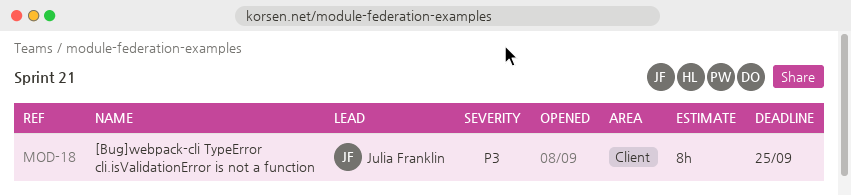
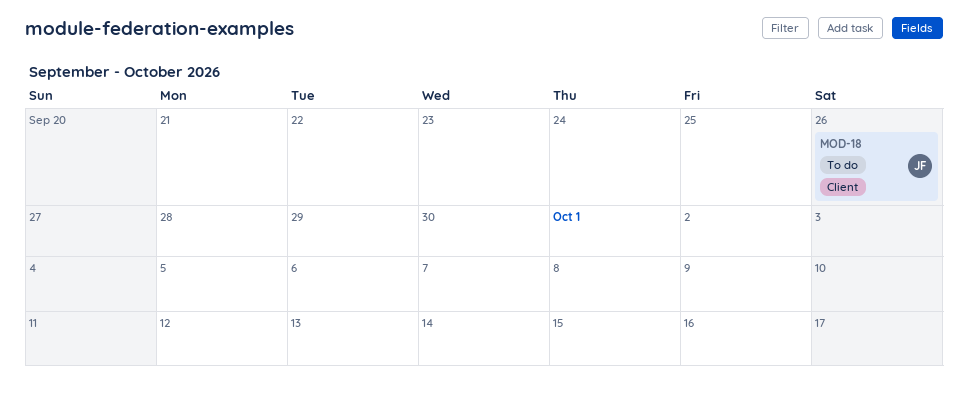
MOD-18, due: Sep 25 -> Sep 26

